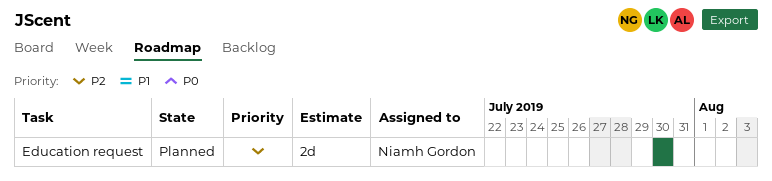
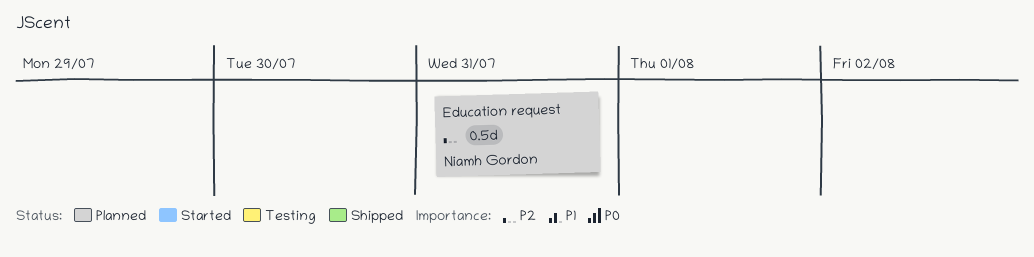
Education request, estimate: 2d -> 0.5d
Education request, due: Jul 30 -> Jul 31

